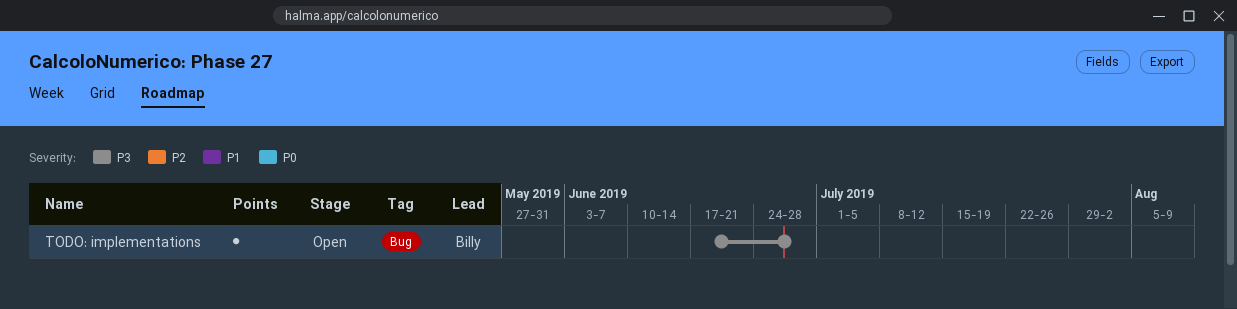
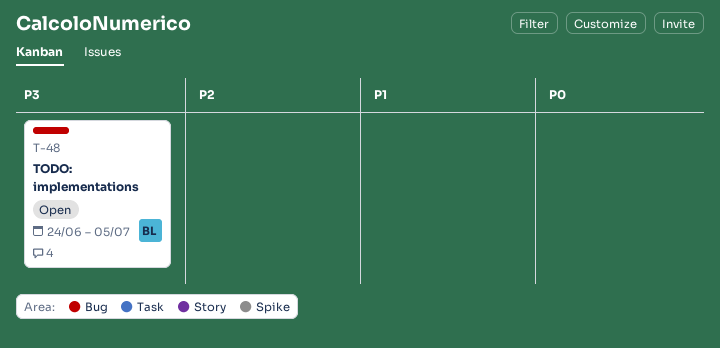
TODO: implementations, start: Jun 17 -> Jun 24
TODO: implementations, due: Jun 28 -> Jul 5

